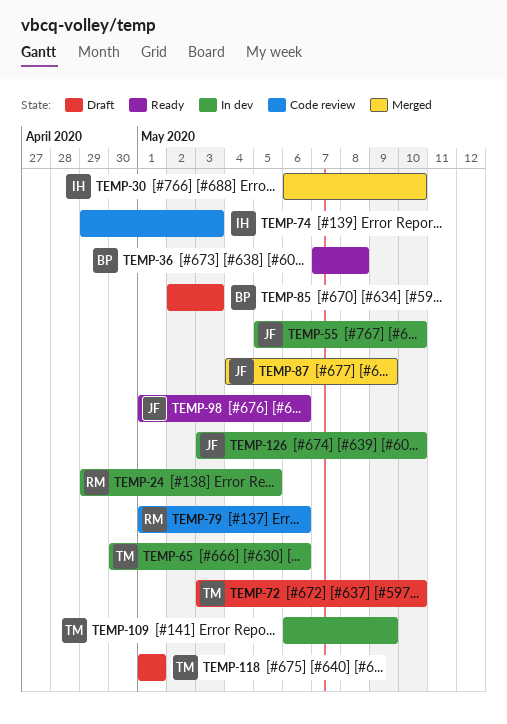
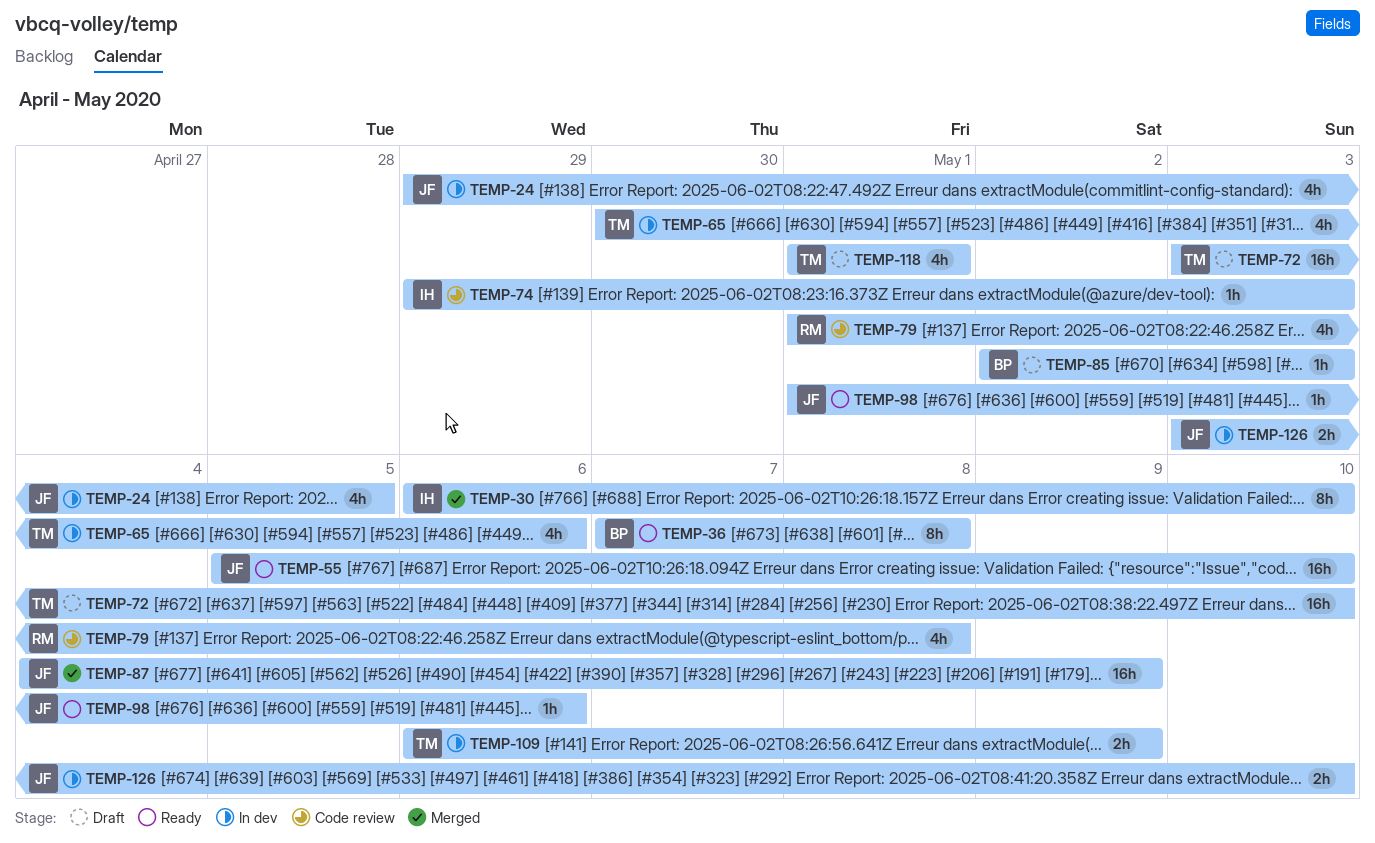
TEMP-24, owner: RM -> JF
TEMP-55, status: In dev -> Ready
TEMP-79, due: May 6 -> May 8

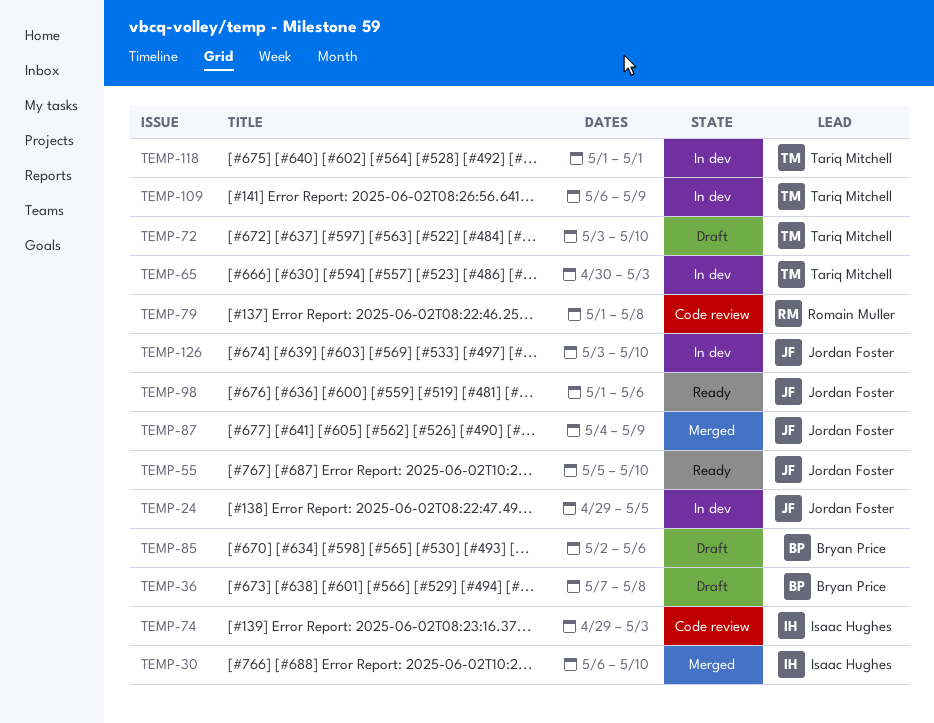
TEMP-36, status: Ready -> Draft
TEMP-65, due: May 6 -> May 3
TEMP-85, due: May 3 -> May 6
TEMP-118, status: Draft -> In dev

